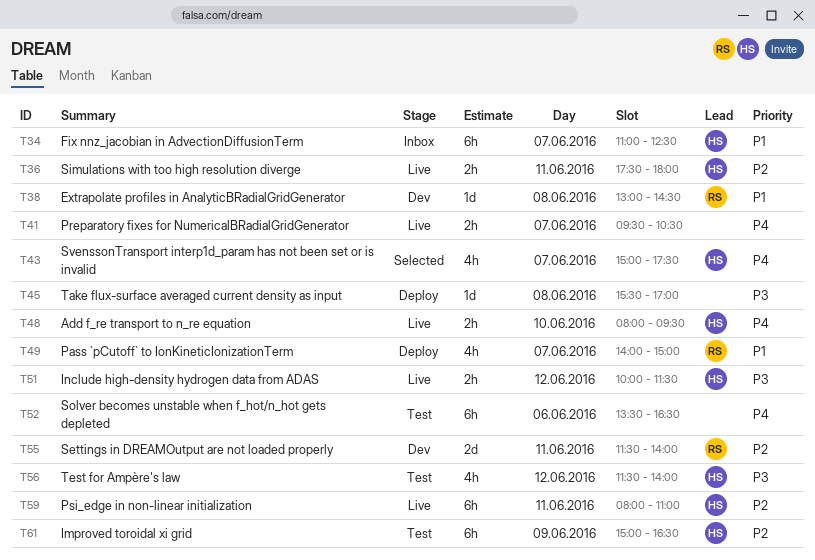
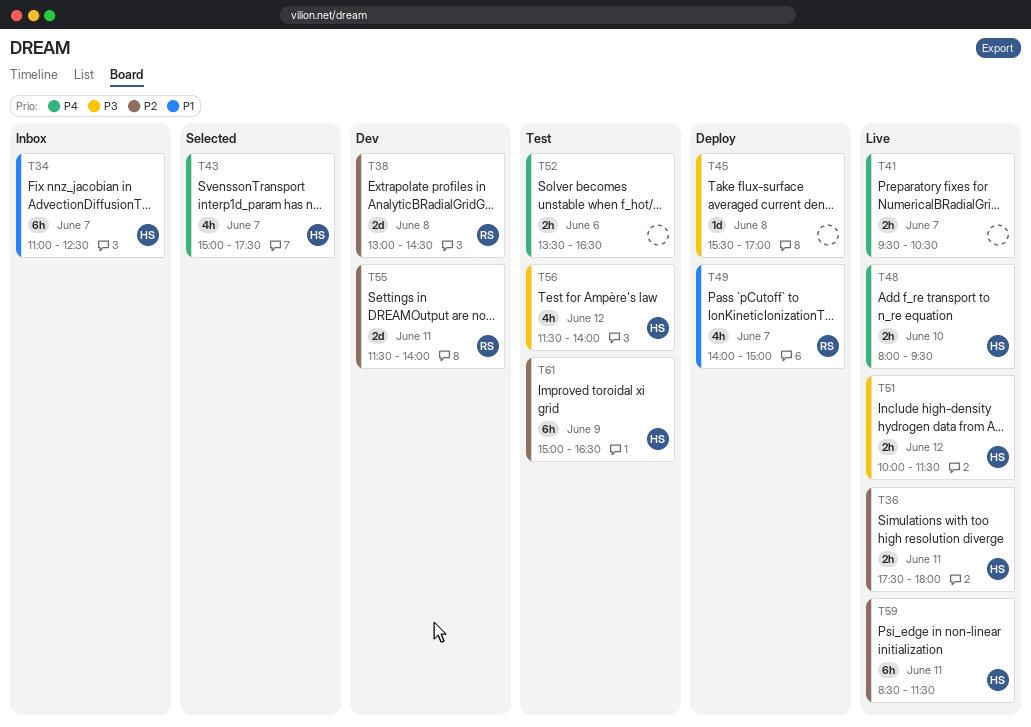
T38, priority: P1 -> P2
T38, estimate: 1d -> 2d
T52, estimate: 6h -> 2h
T59, begins: 08:00 -> 08:30
T59, ends: 11:00 -> 11:30

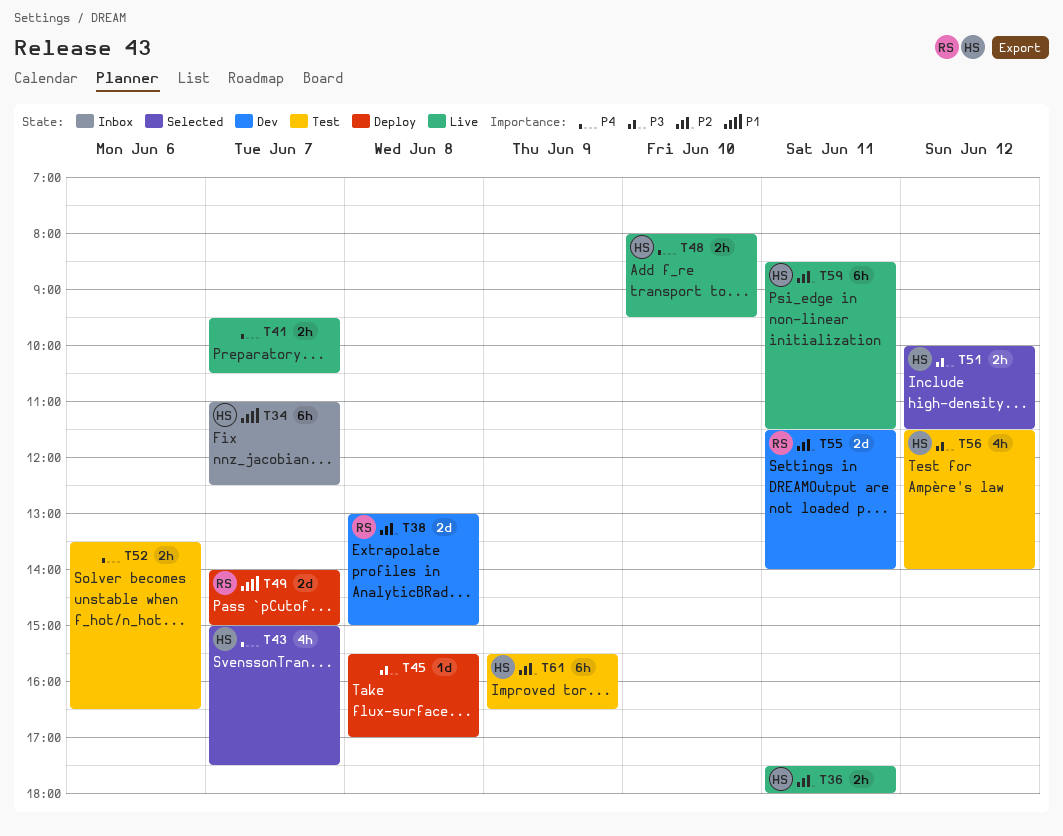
T38, ends: 14:30 -> 15:00
T49, estimate: 4h -> 2d
T51, status: Live -> Selected
T61, begins: 15:00 -> 15:30

